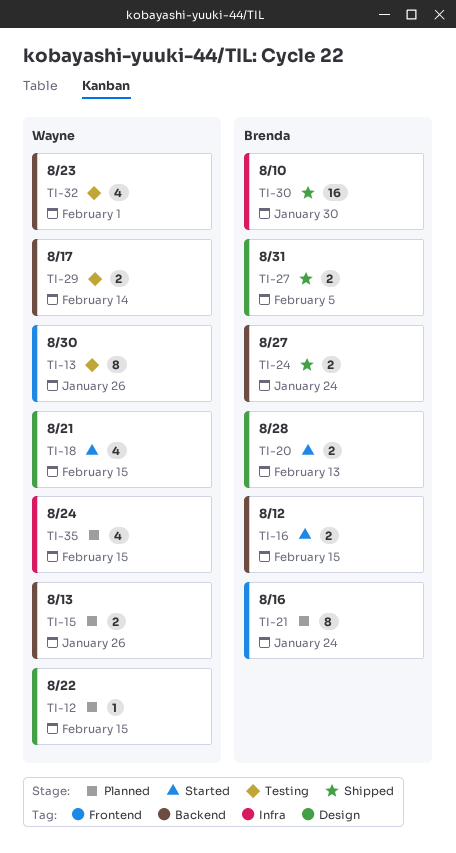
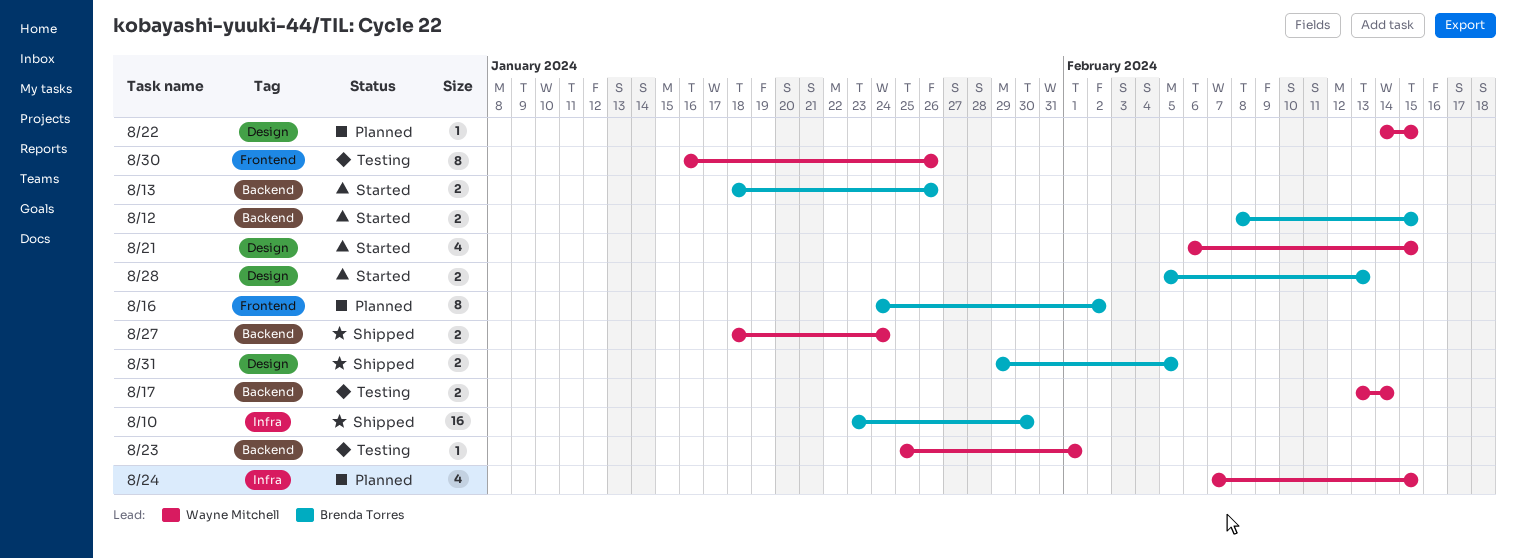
8/13, status: Planned -> Started
8/13, owner: Wayne Mitchell -> Brenda Torres
8/16, due: Jan 24 -> Feb 2
8/23, estimate: 4 -> 1
8/27, owner: Brenda Torres -> Wayne Mitchell

